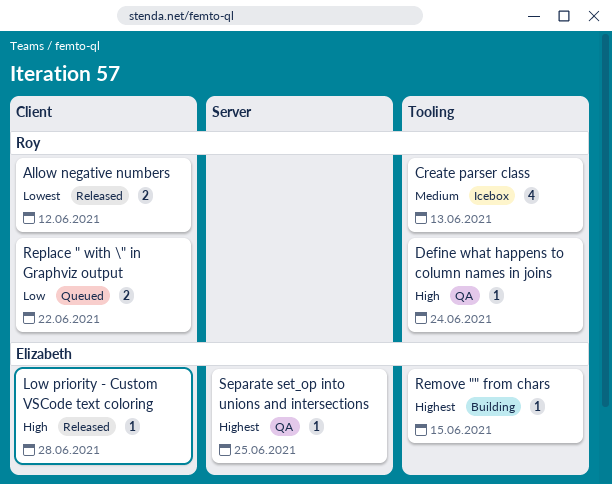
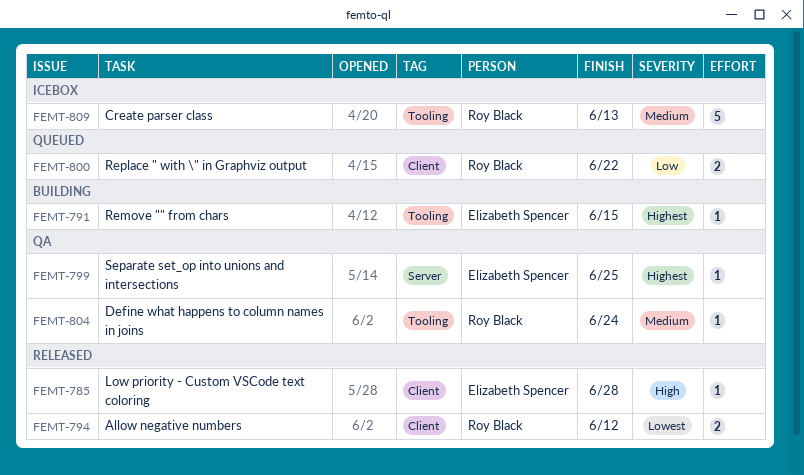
Create parser class, estimate: 4 -> 5
Define what happens to column names in joins, priority: High -> Medium

